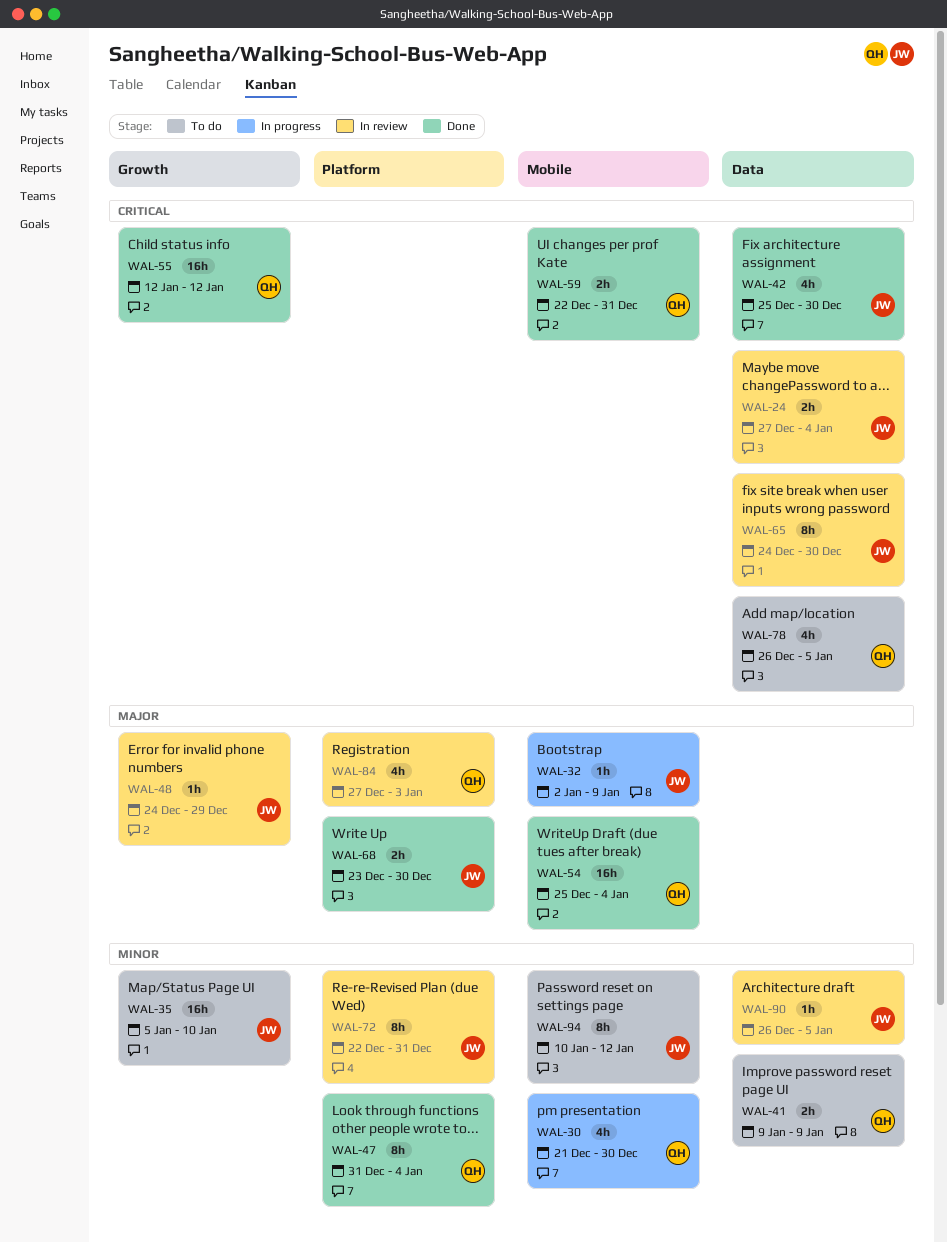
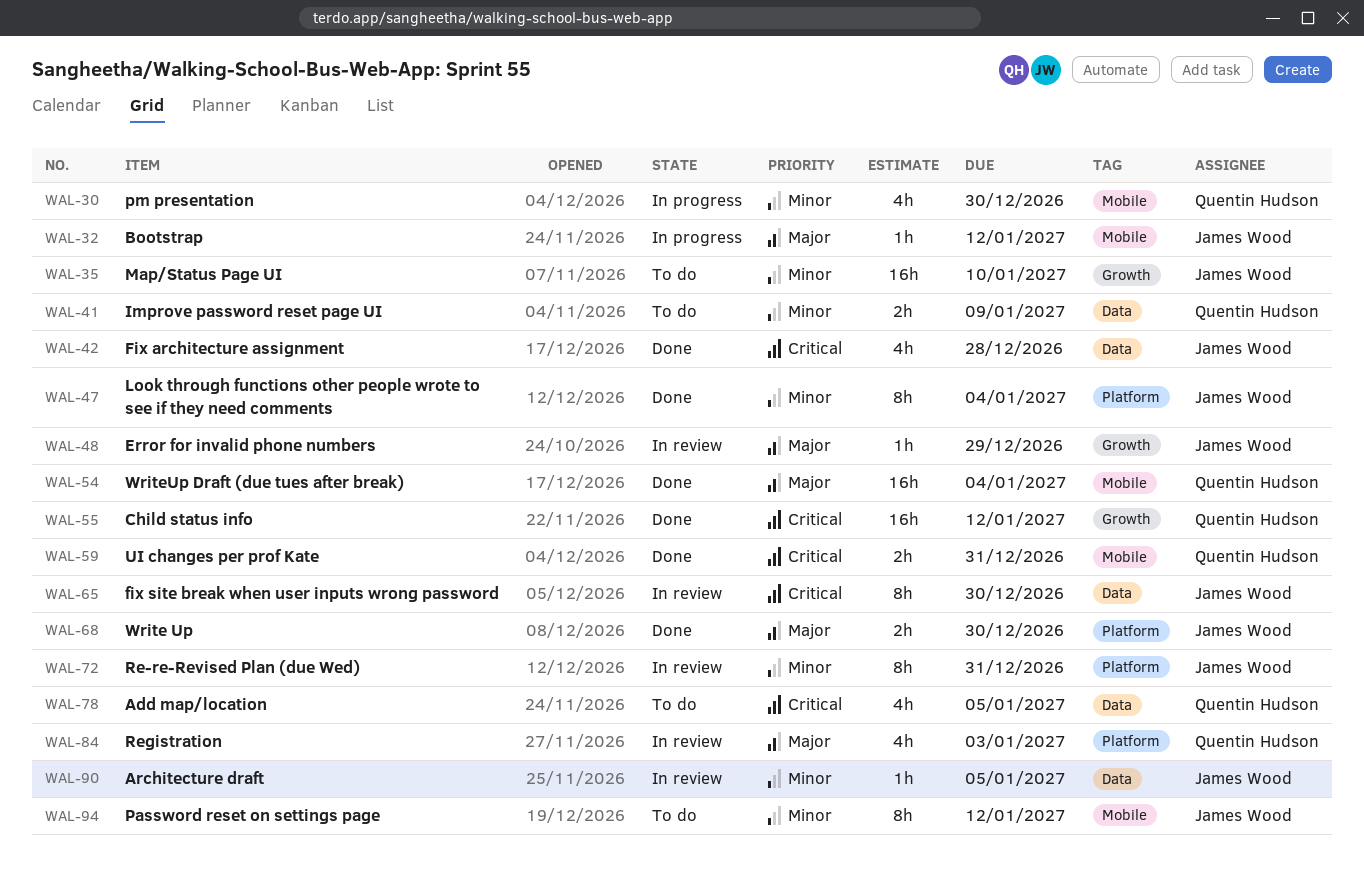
WAL-24: present -> none
WAL-32, due: Jan 9 -> Jan 12
WAL-42, due: Dec 30 -> Dec 28
WAL-47, owner: Quentin Hudson -> James Wood

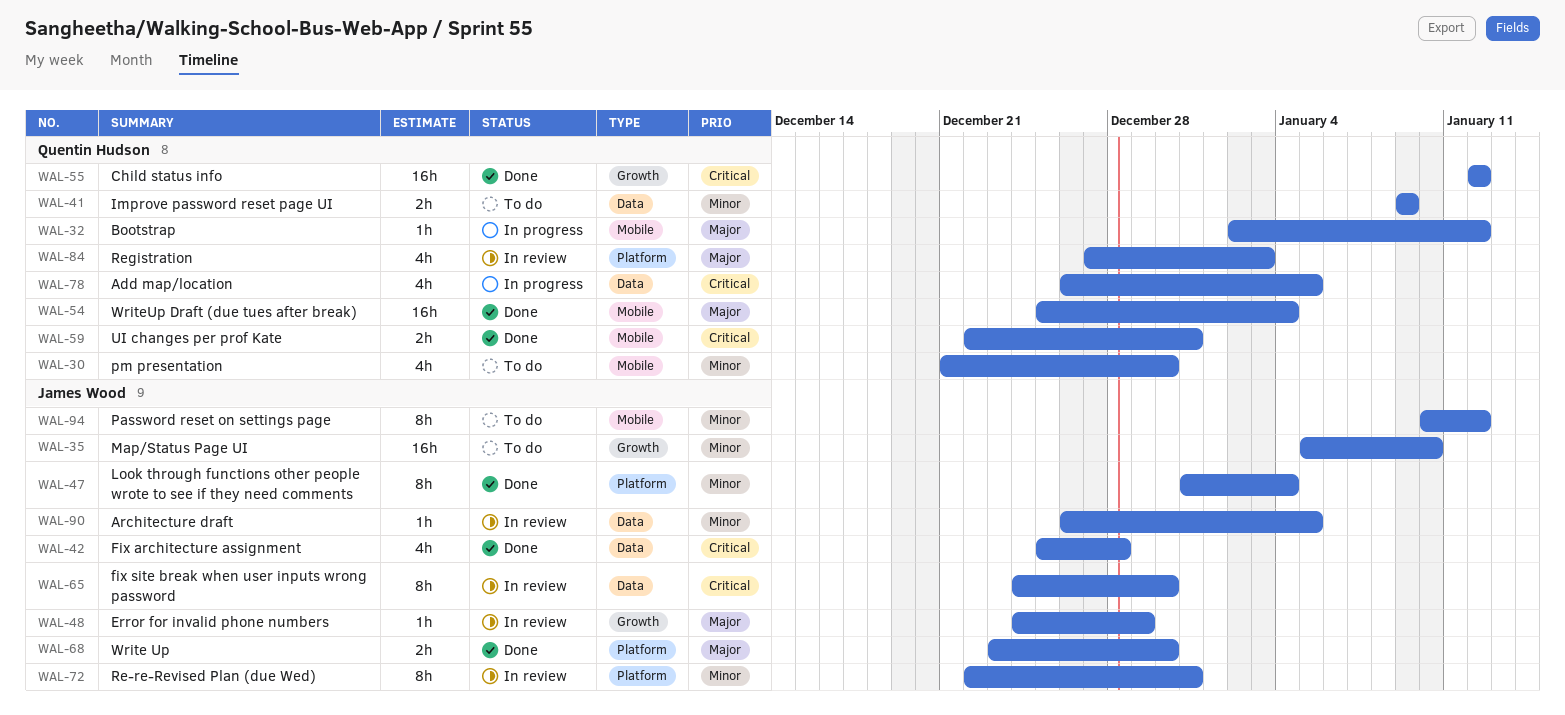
WAL-30, status: In progress -> To do
WAL-32, owner: James Wood -> Quentin Hudson
WAL-78, status: To do -> In progress

